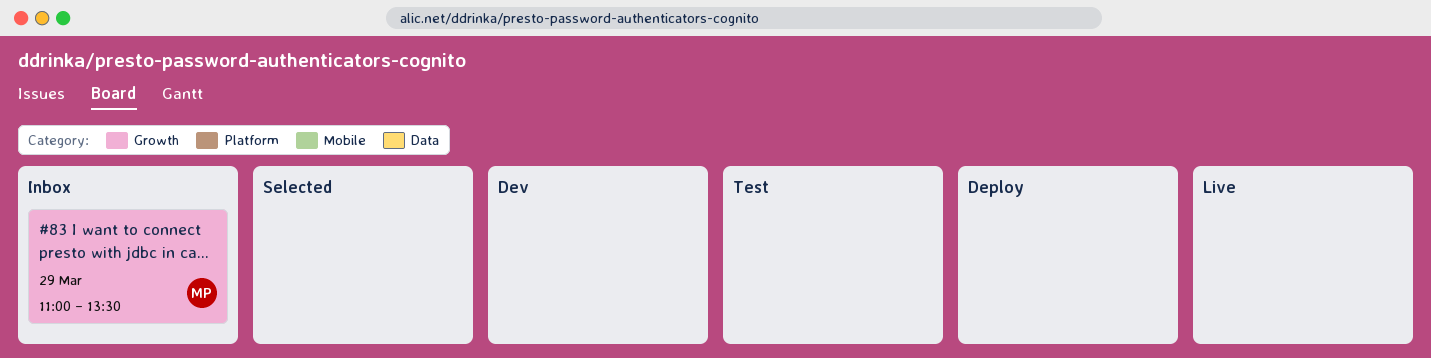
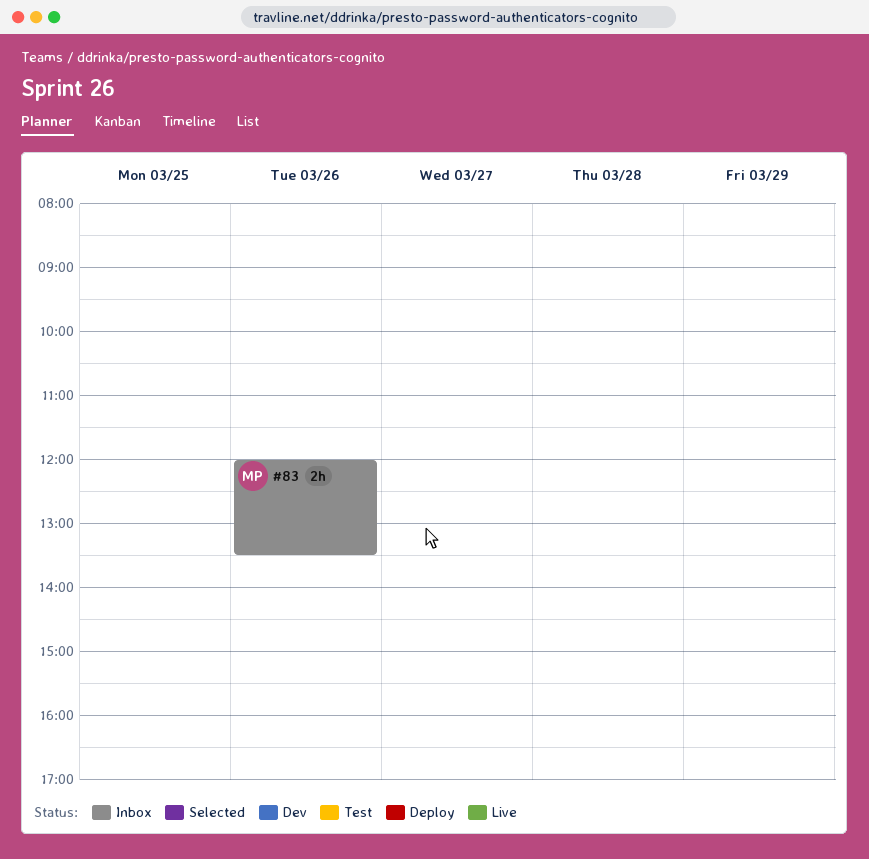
#83, day: Mar 29 -> Mar 26
#83, begins: 11:00 -> 12:00

